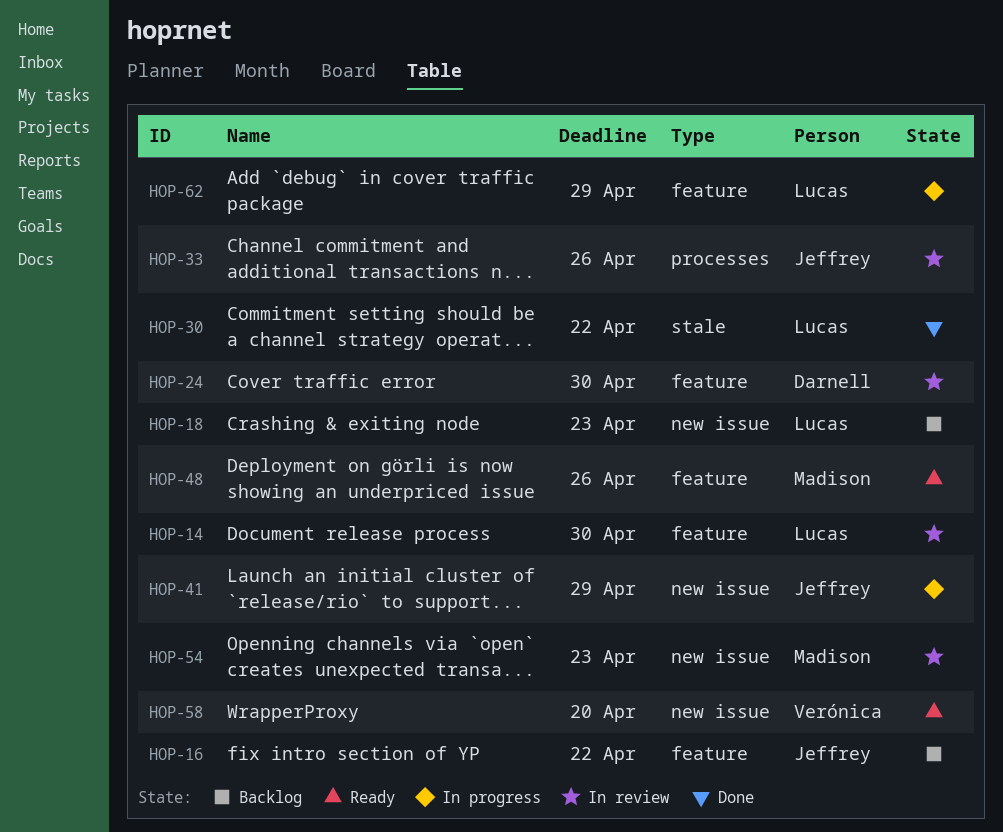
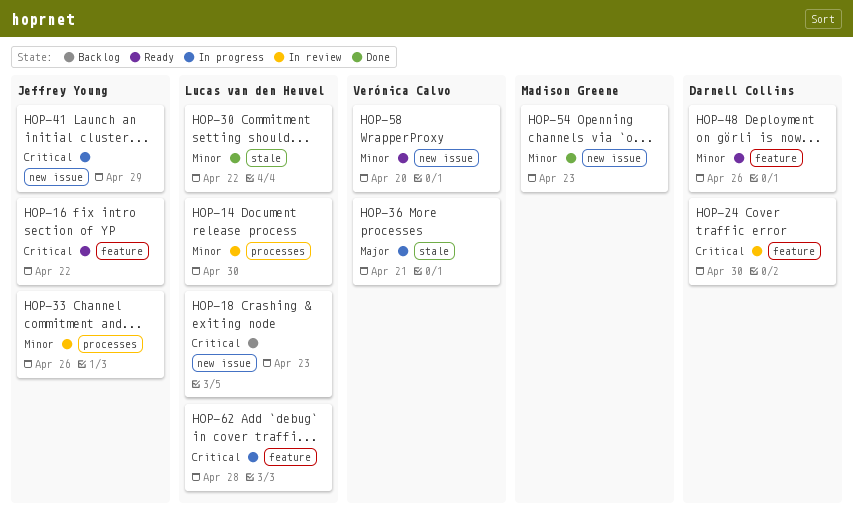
HOP-14, label: feature -> processes
HOP-16, status: Backlog -> Ready
HOP-36: none -> present
HOP-48, owner: Madison Greene -> Darnell Collins
HOP-54, status: In review -> Done
HOP-62, due: Apr 29 -> Apr 28

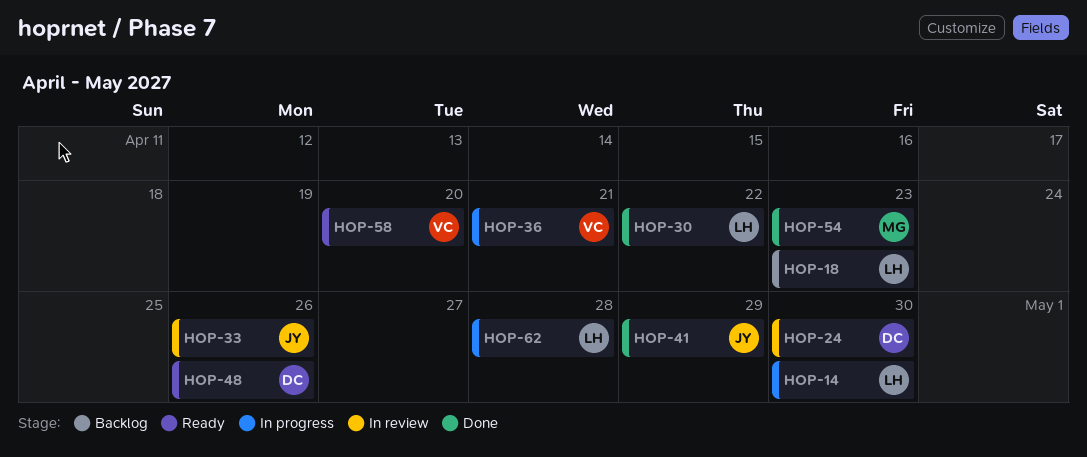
HOP-14, status: In review -> In progress
HOP-16: present -> none
HOP-41, status: In progress -> Done

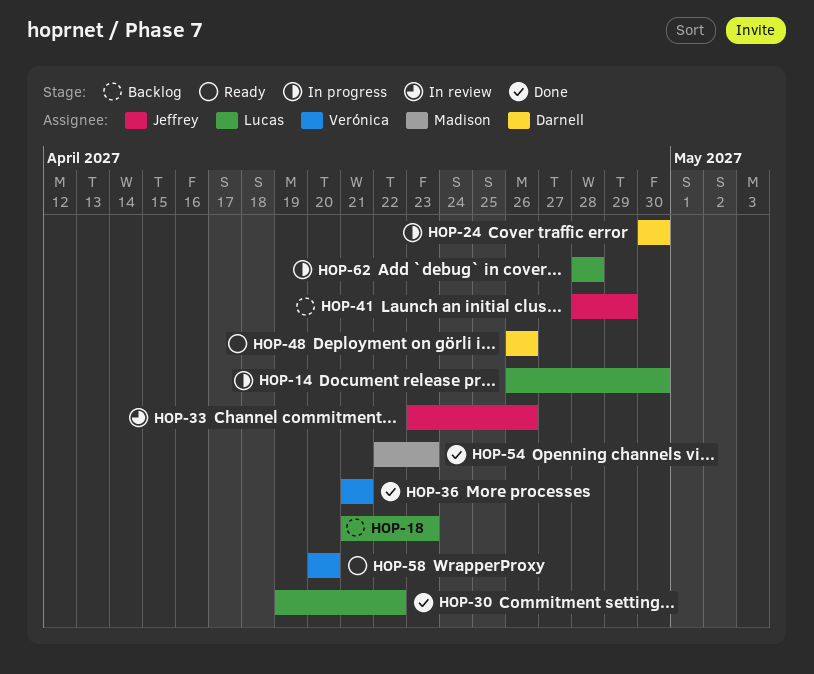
HOP-24, status: In review -> In progress
HOP-36, status: In progress -> Done
HOP-41, status: Done -> Backlog

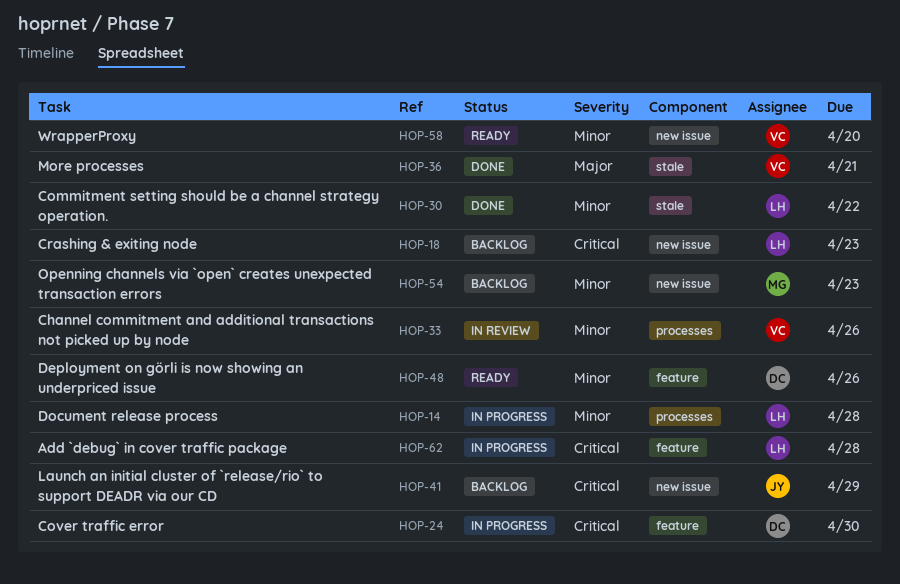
HOP-14, due: Apr 30 -> Apr 28
HOP-33, owner: Jeffrey -> Verónica
HOP-54, status: Done -> Backlog

